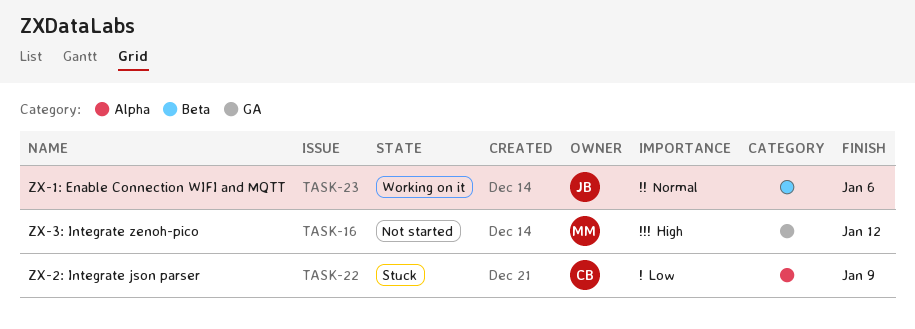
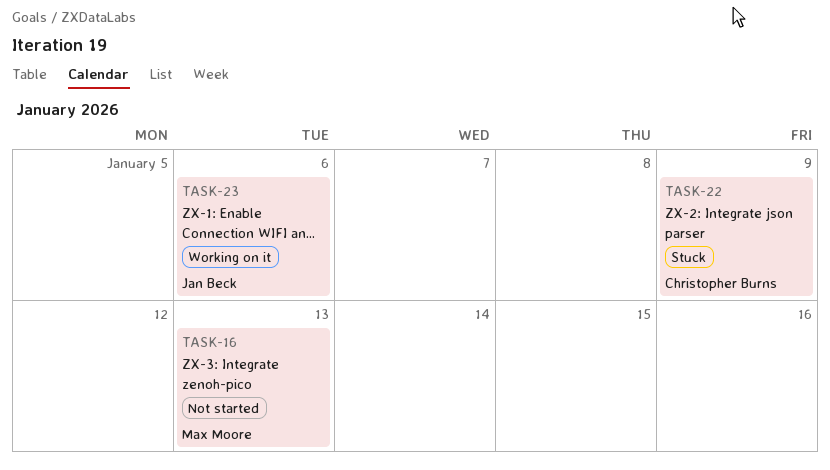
TASK-16, due: Jan 12 -> Jan 13

